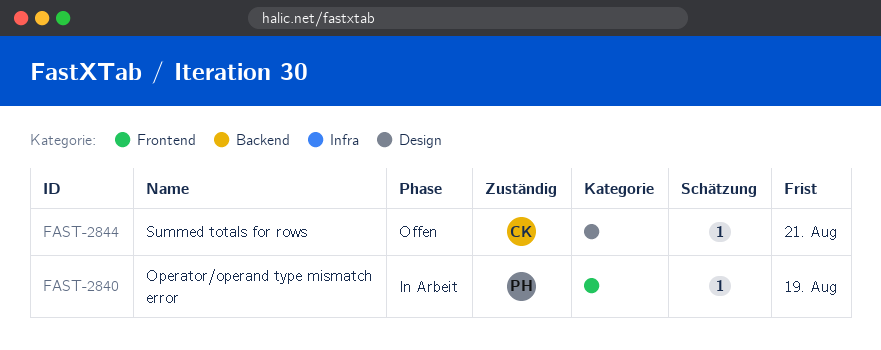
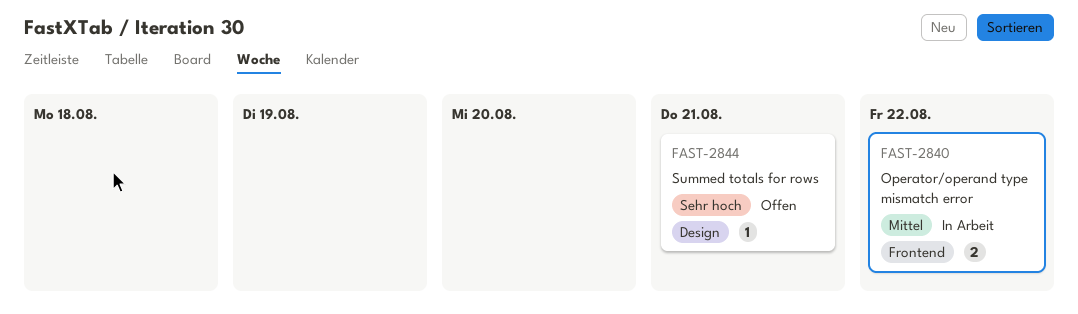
FAST-2840, estimate: 1 -> 2
FAST-2840, due: Aug 19 -> Aug 22

